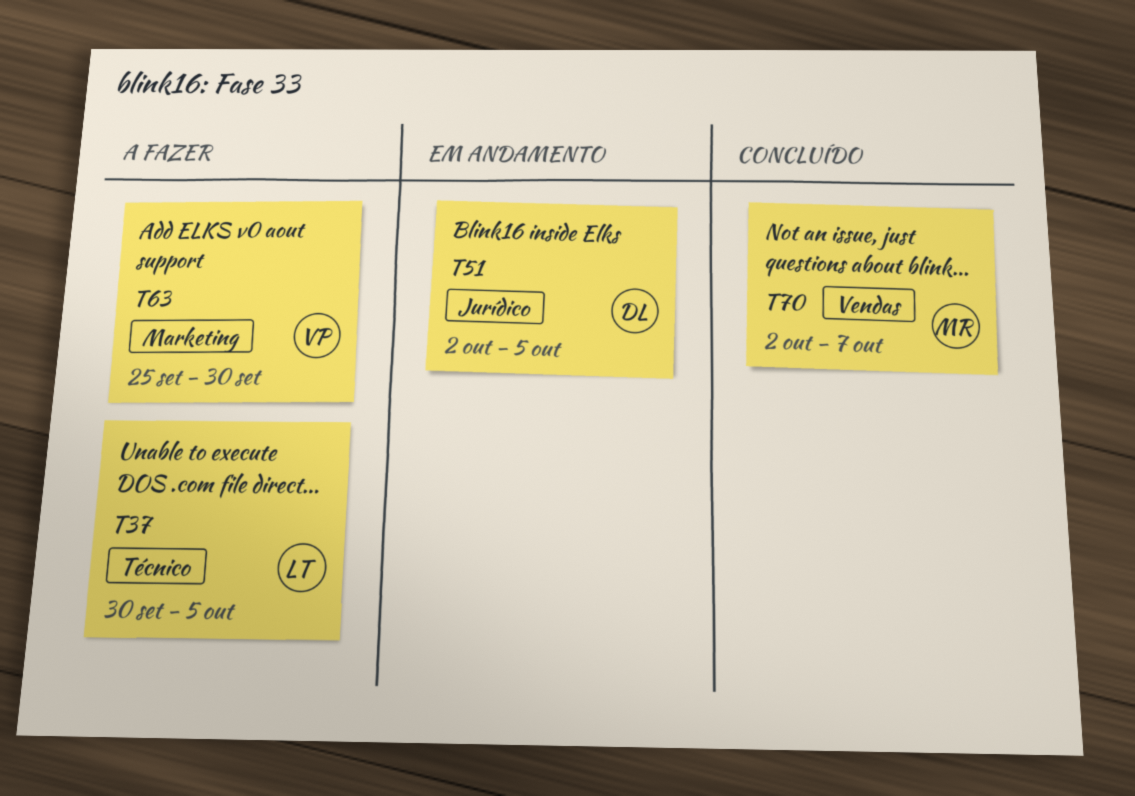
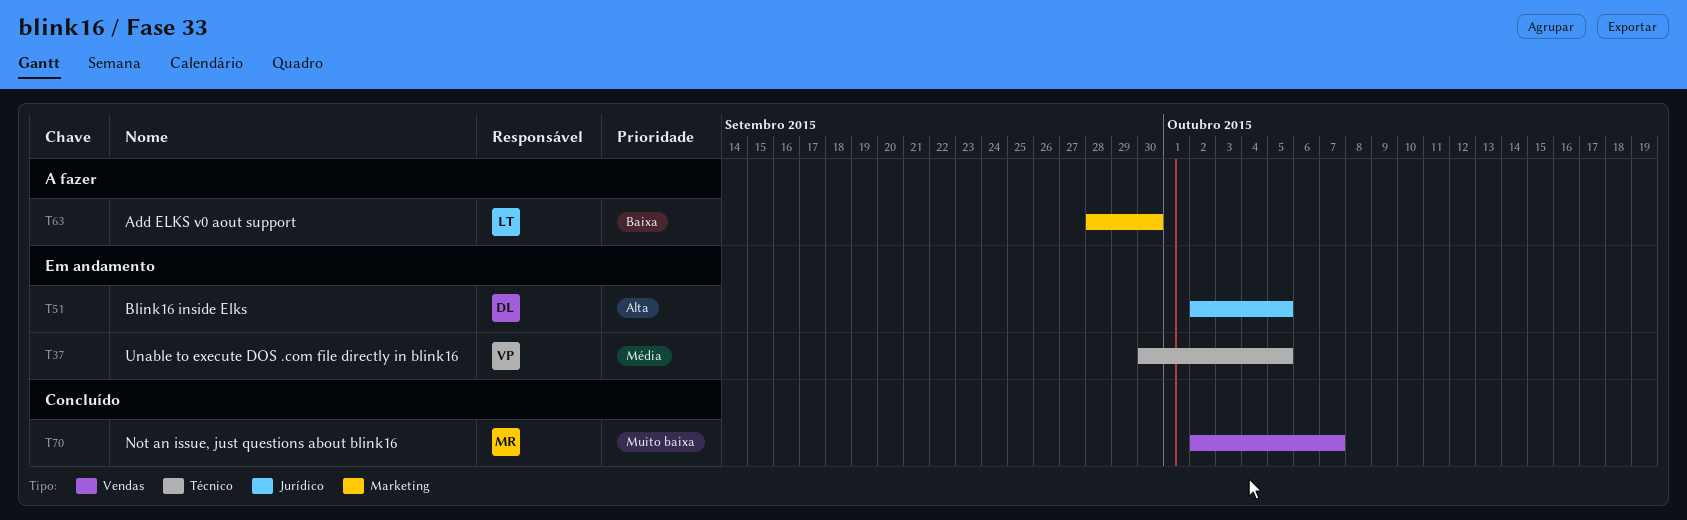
T37, status: A fazer -> Em andamento
T37, owner: LT -> VP
T63, owner: VP -> LT
T63, start: Sep 25 -> Sep 28

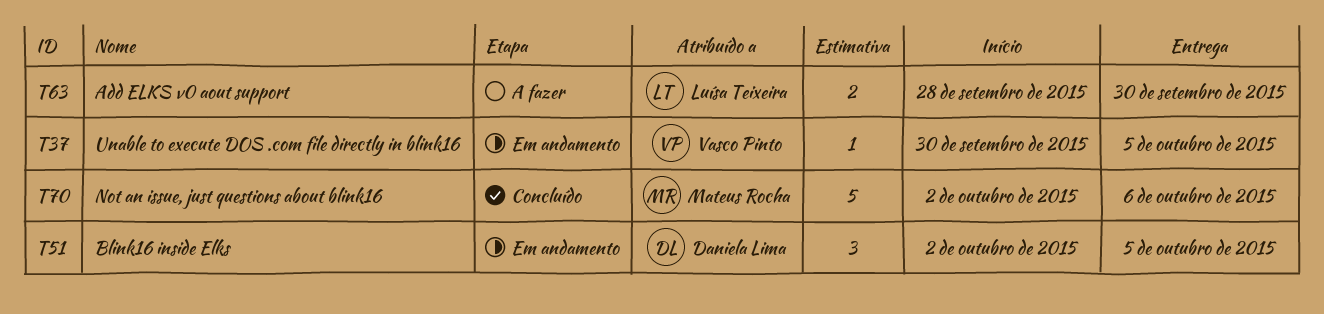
T70, due: Oct 7 -> Oct 6

